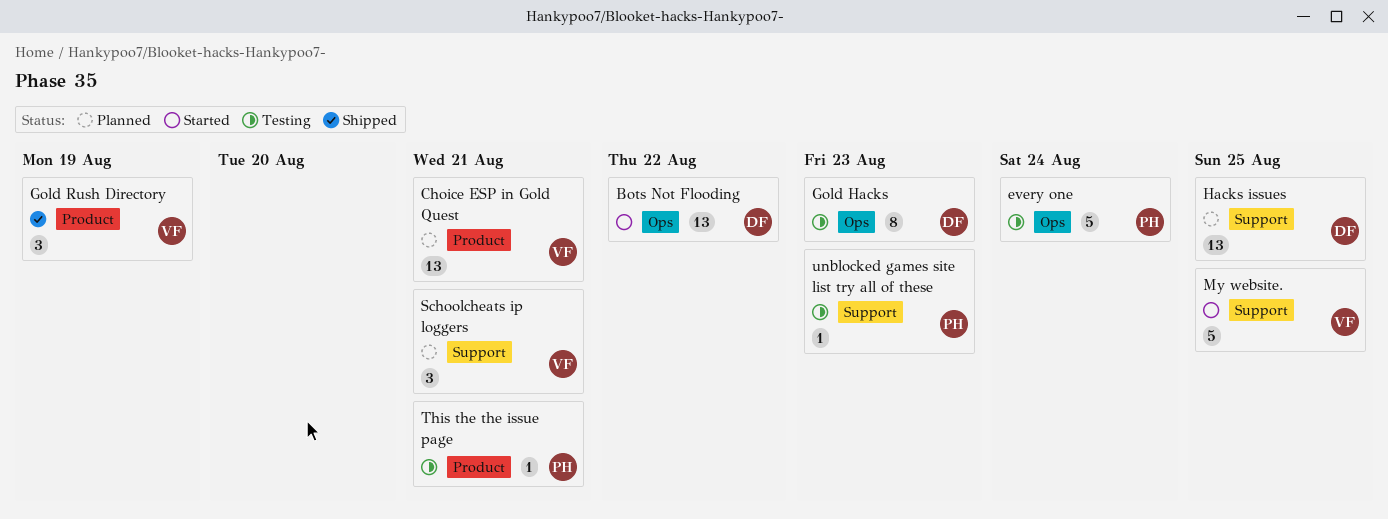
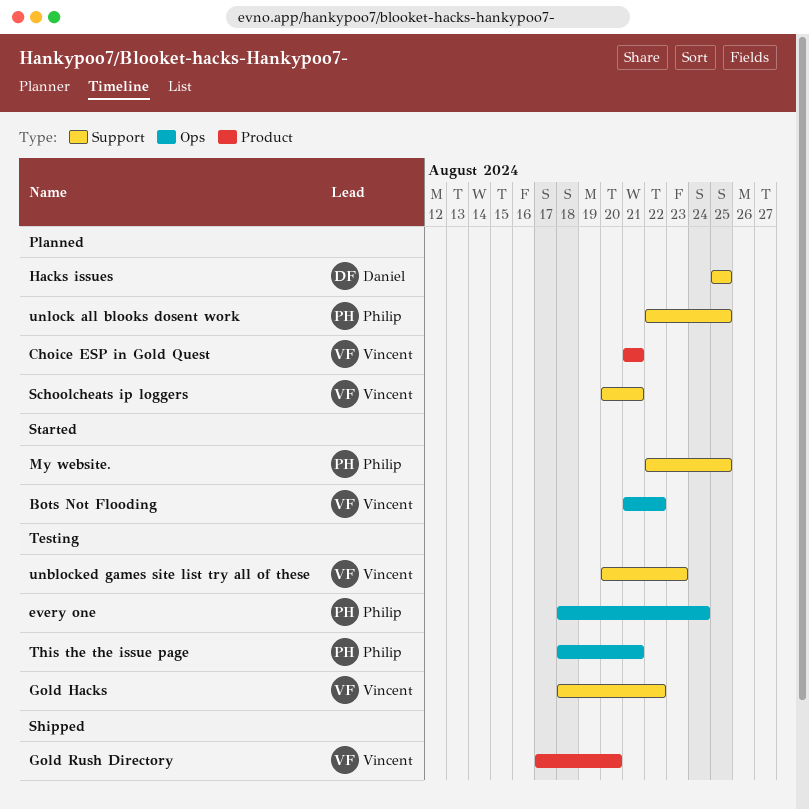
Bots Not Flooding, owner: Daniel -> Vincent
Gold Hacks, owner: Daniel -> Vincent
Gold Hacks, label: Ops -> Support
Gold Hacks, due: Aug 23 -> Aug 22
Gold Rush Directory, due: Aug 19 -> Aug 20
My website., owner: Vincent -> Philip
This the the issue page, label: Product -> Ops
unblocked games site list try all of these, owner: Philip -> Vincent
unlock all blooks dosent work: none -> present

